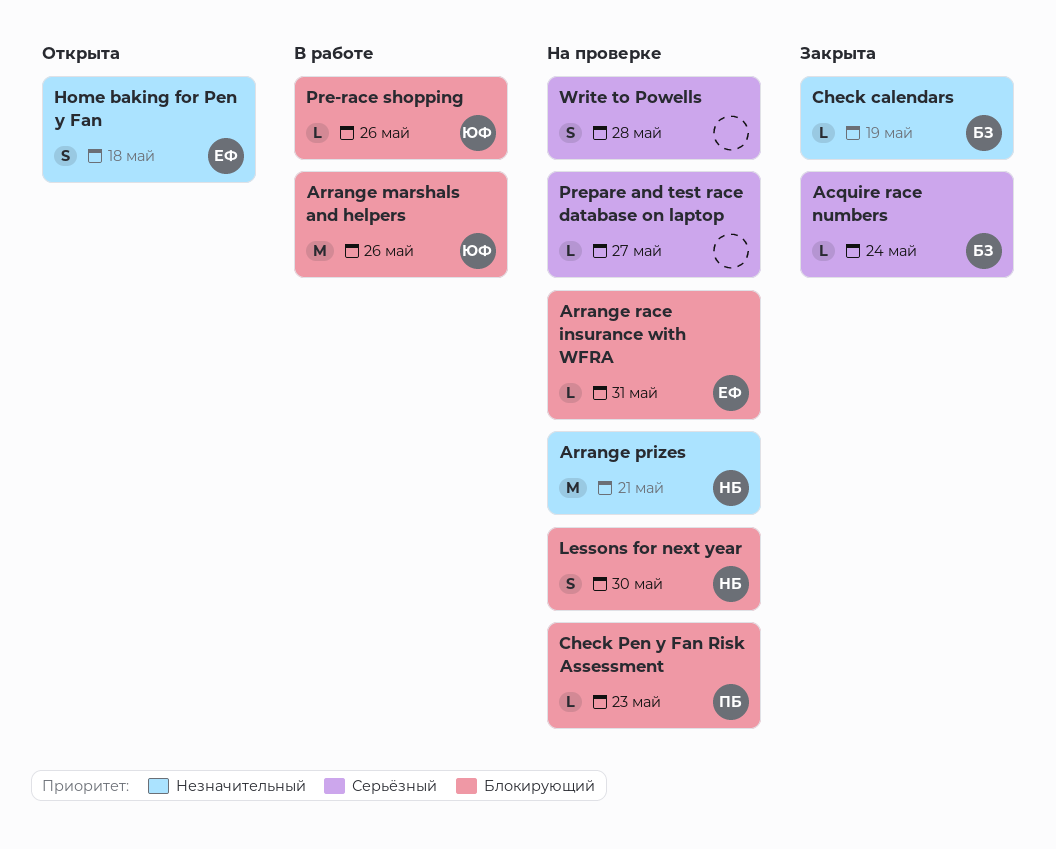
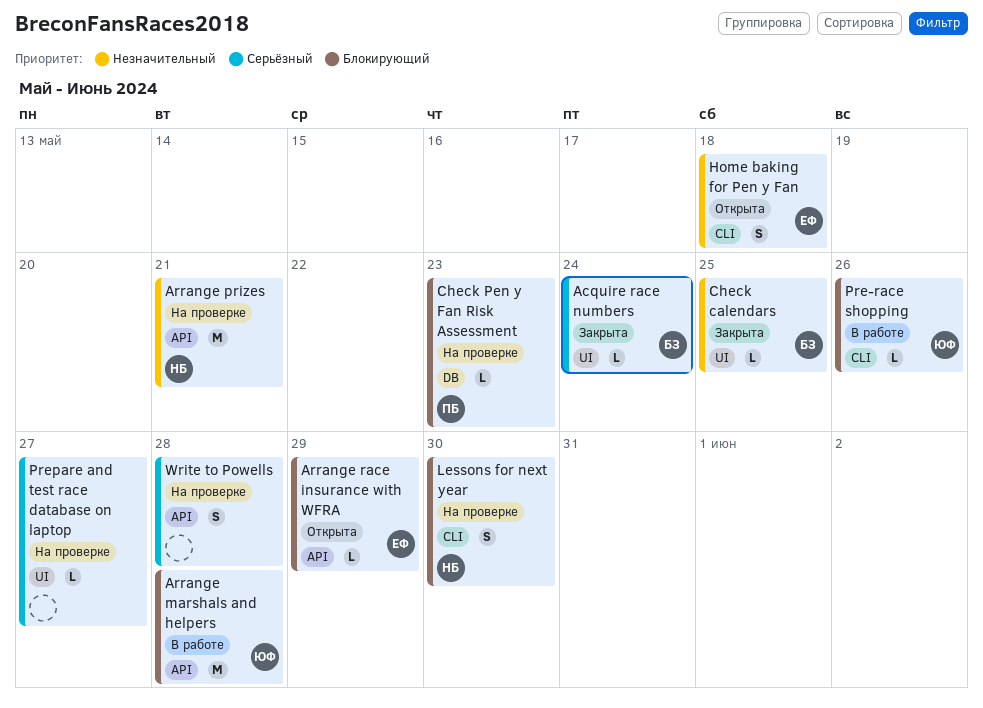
Arrange marshals and helpers, due: May 26 -> May 28
Arrange race insurance with WFRA, status: На проверке -> Открыта
Arrange race insurance with WFRA, due: May 31 -> May 29
Check calendars, due: May 19 -> May 25

